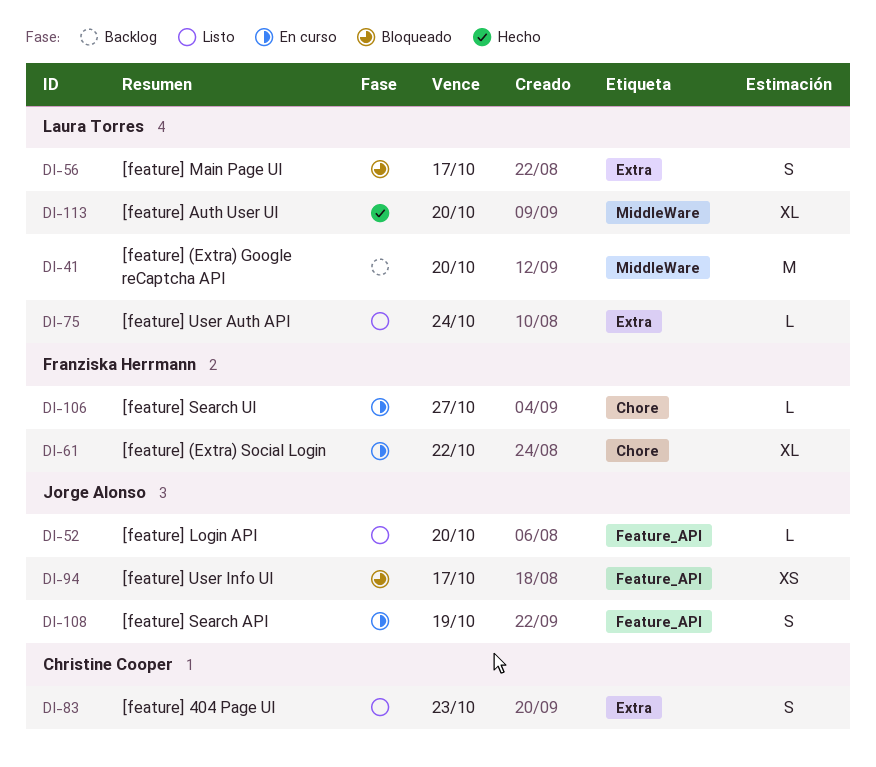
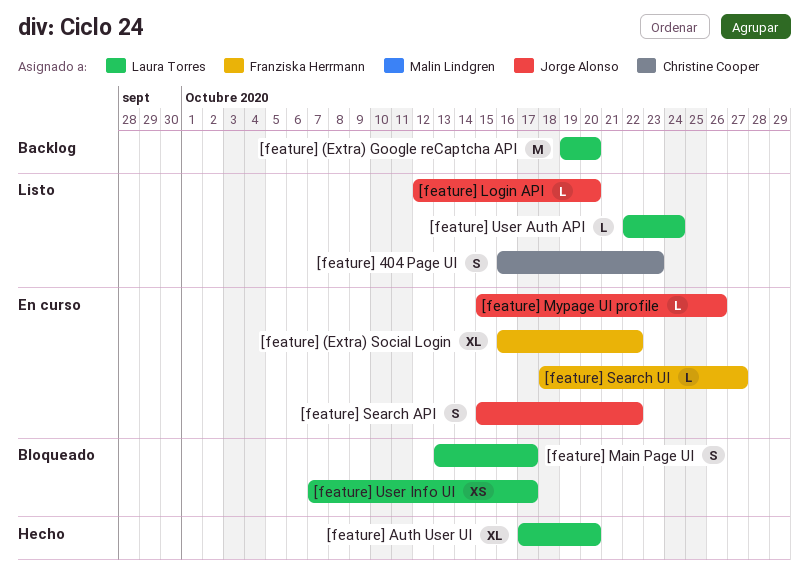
[feature] Mypage UI profile: none -> present
[feature] Search API, due: Oct 19 -> Oct 22
[feature] User Info UI, owner: Jorge Alonso -> Laura Torres

